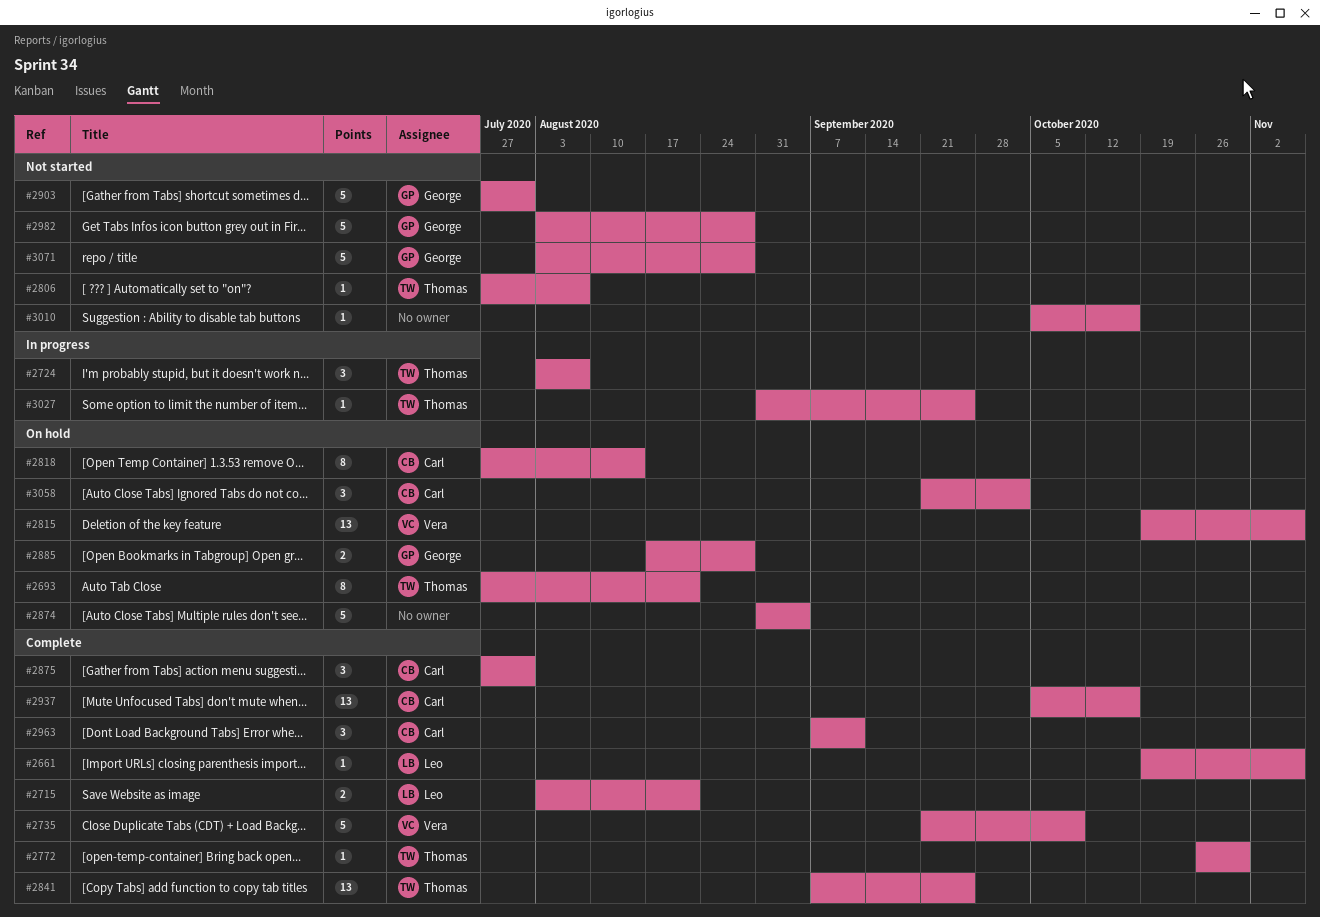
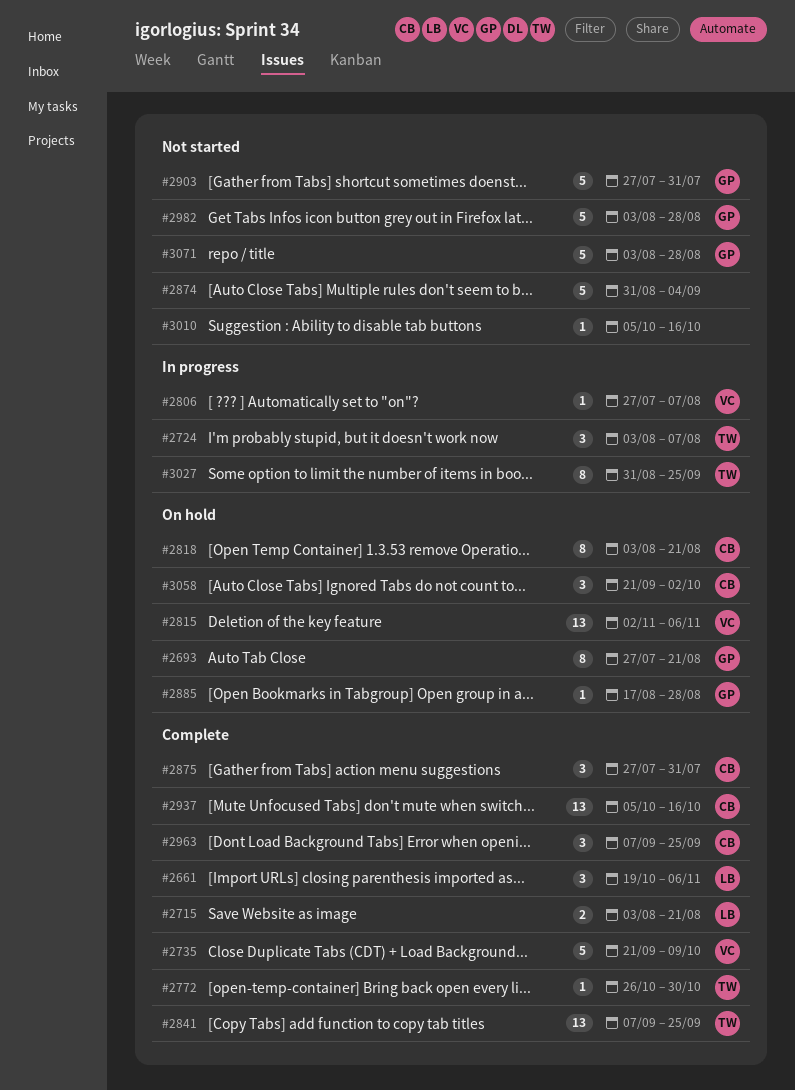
#2661, estimate: 1 -> 3
#2693, owner: Thomas -> George
#2806, status: Not started -> In progress
#2806, owner: Thomas -> Vera
#2815, start: Oct 19 -> Nov 2
#2818, start: Jul 27 -> Aug 3
#2818, due: Aug 14 -> Aug 21
#2874, status: On hold -> Not started
#2885, estimate: 2 -> 1
#2963, due: Sep 11 -> Sep 25
#3027, estimate: 1 -> 8

